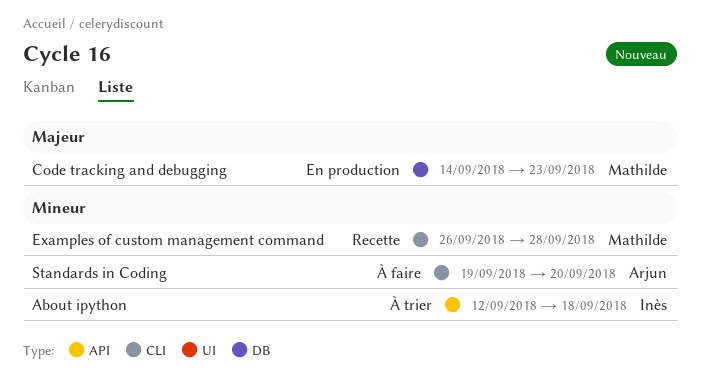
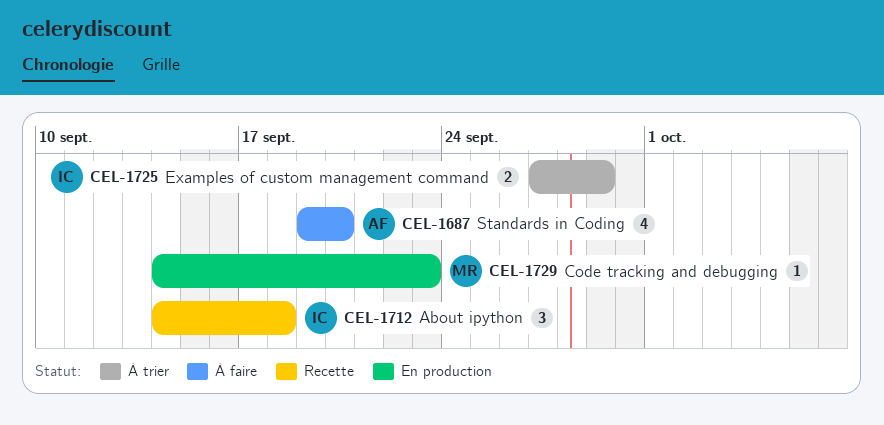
About ipython, status: À trier -> Recette
About ipython, start: Sep 12 -> Sep 14
Examples of custom management command, status: Recette -> À trier
Examples of custom management command, owner: Mathilde -> Inès
Examples of custom management command, start: Sep 26 -> Sep 27
Examples of custom management command, due: Sep 28 -> Sep 29

